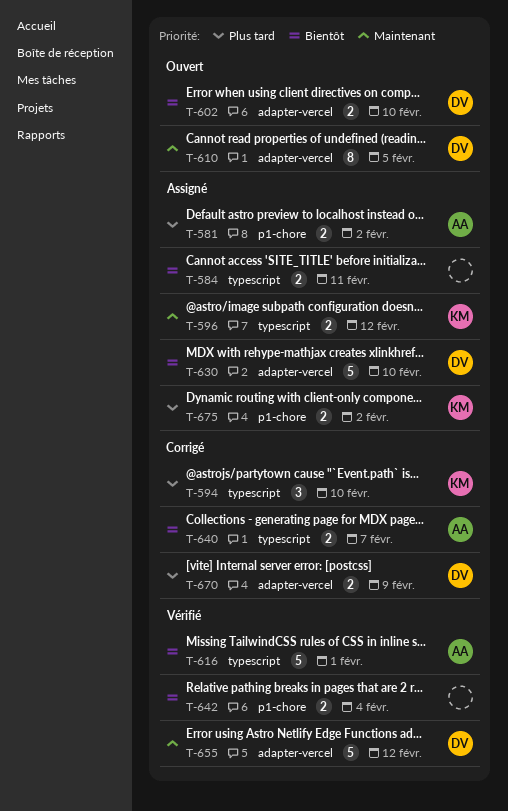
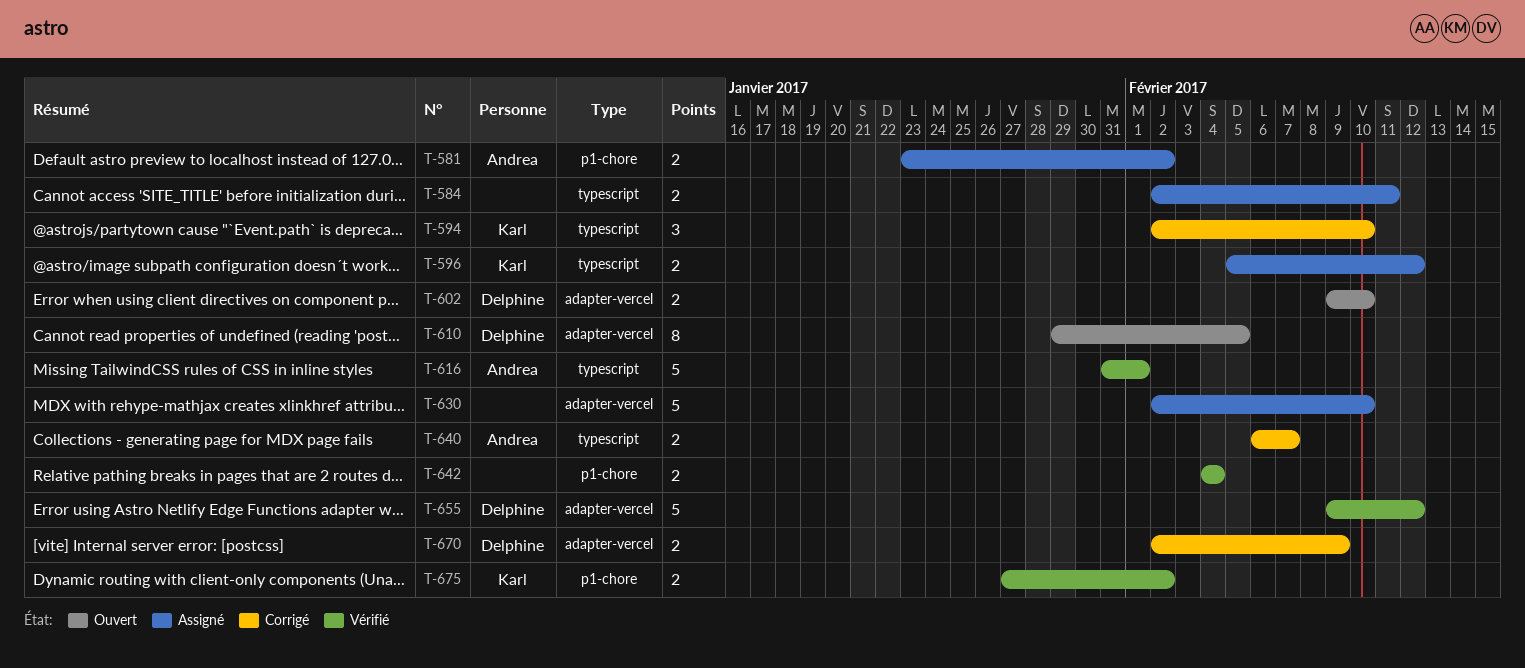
T-630, owner: Delphine -> none
T-675, status: Assigné -> Vérifié

